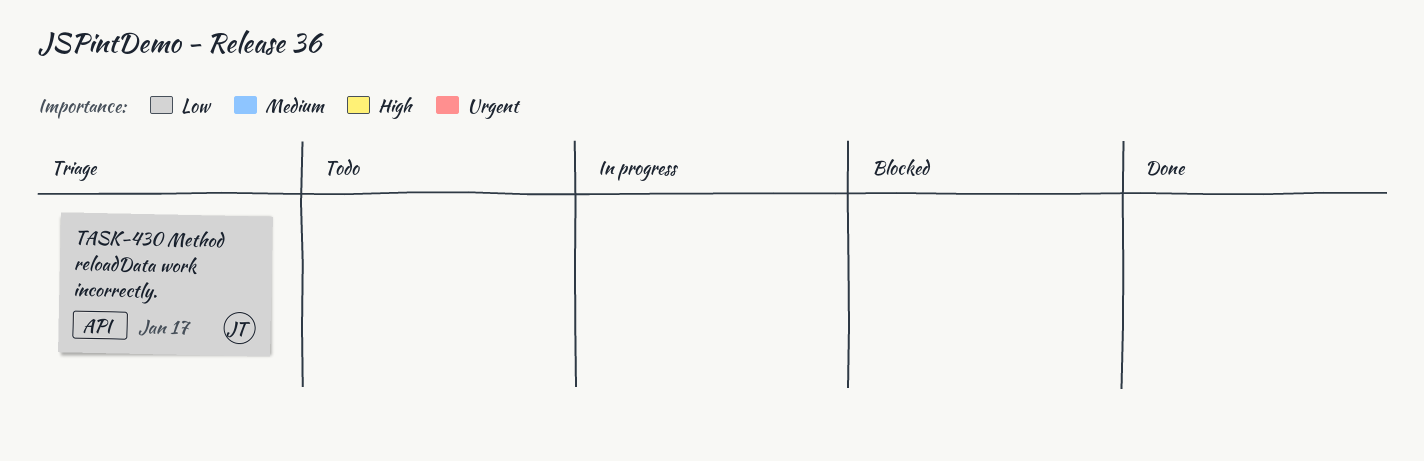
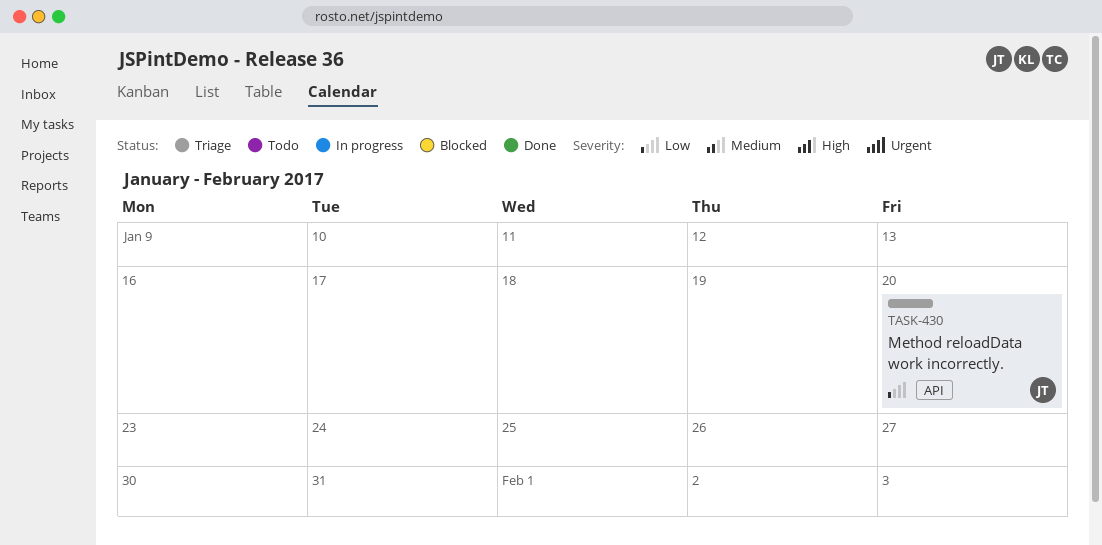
TASK-430, due: Jan 17 -> Jan 20

